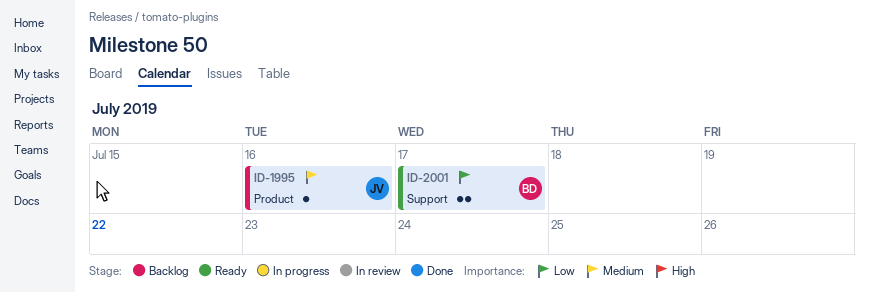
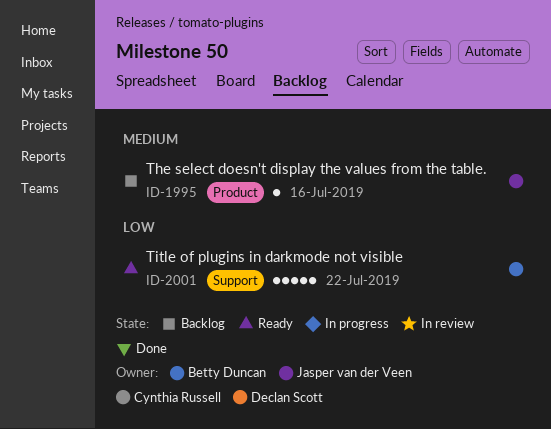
ID-2001, estimate: 2 -> 5
ID-2001, due: Jul 17 -> Jul 22

